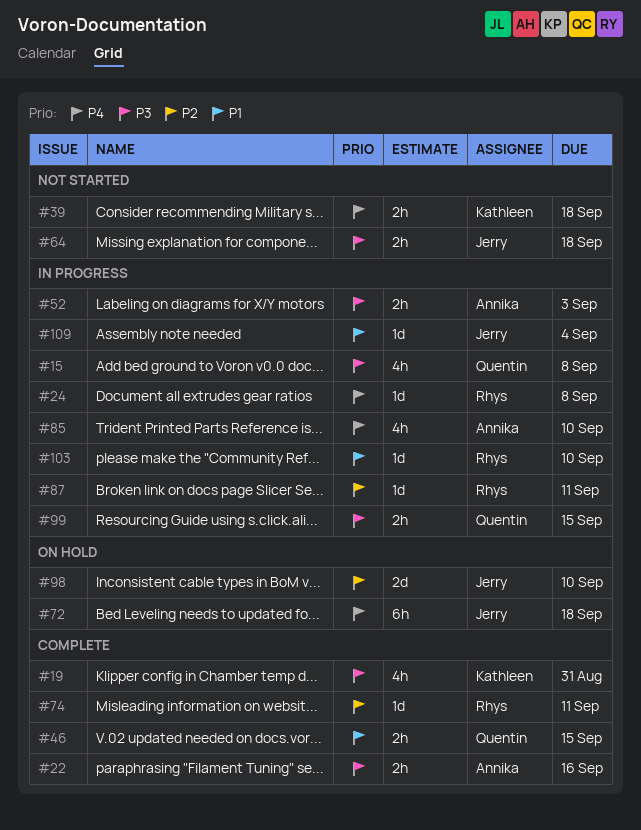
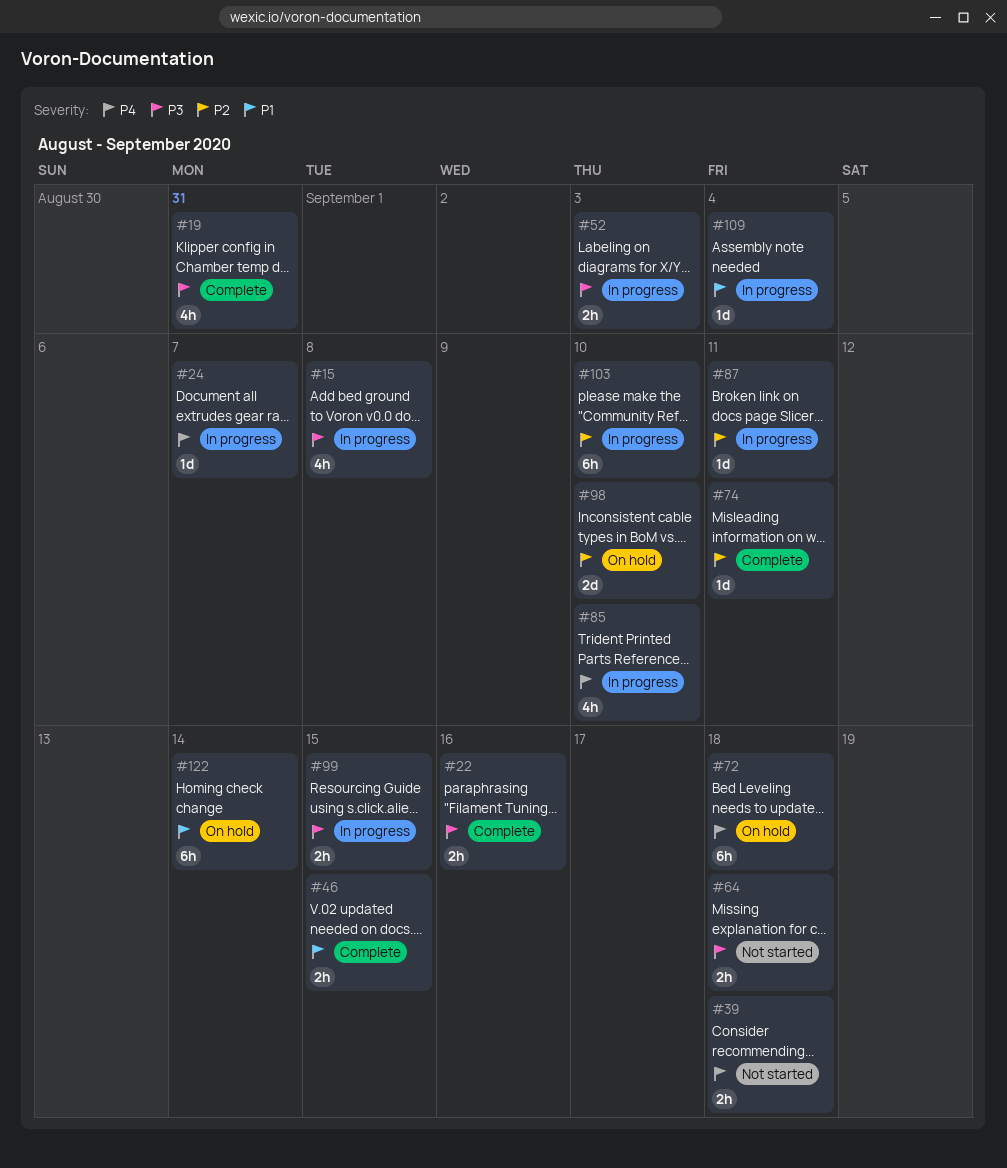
#24, due: Sep 8 -> Sep 7
#103, priority: P1 -> P2
#103, estimate: 1d -> 6h
#122: none -> present

